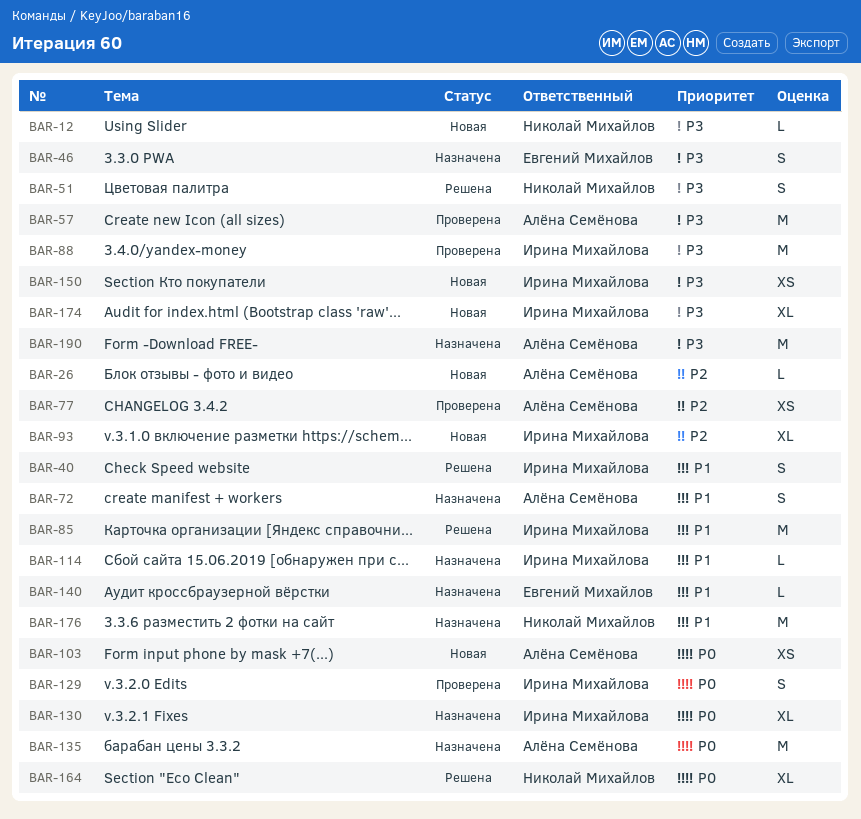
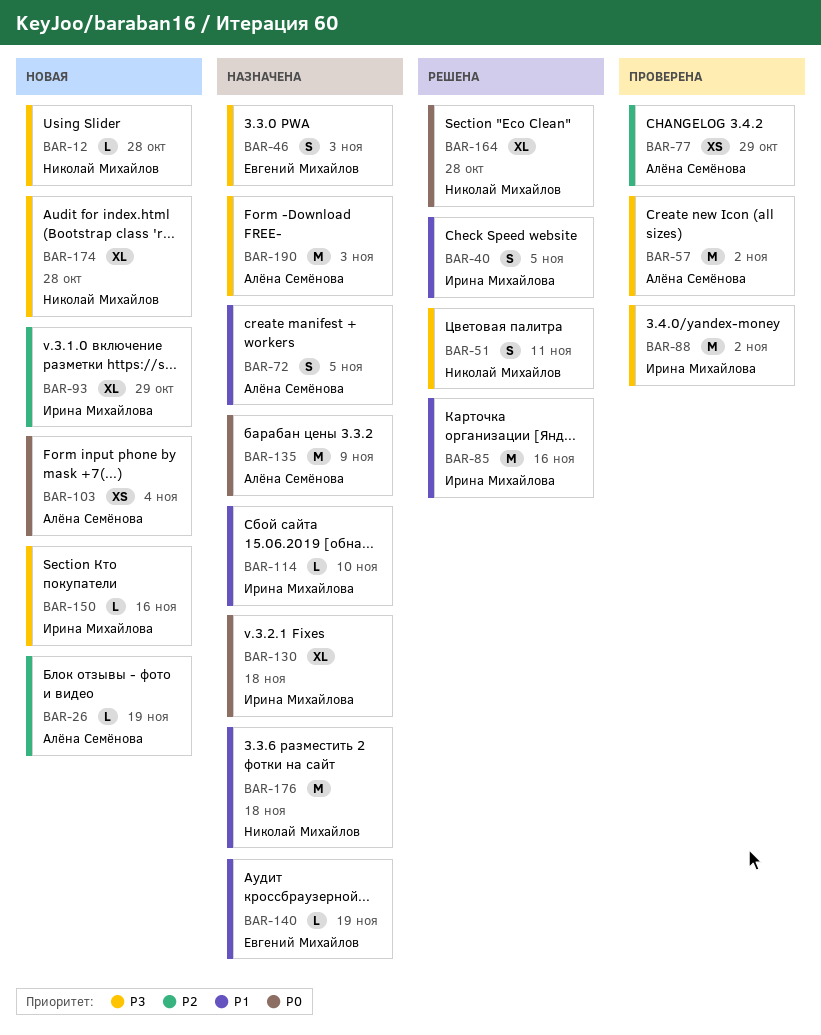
BAR-129: present -> none
BAR-150, estimate: XS -> L
BAR-174, owner: Ирина Михайлова -> Николай Михайлов

